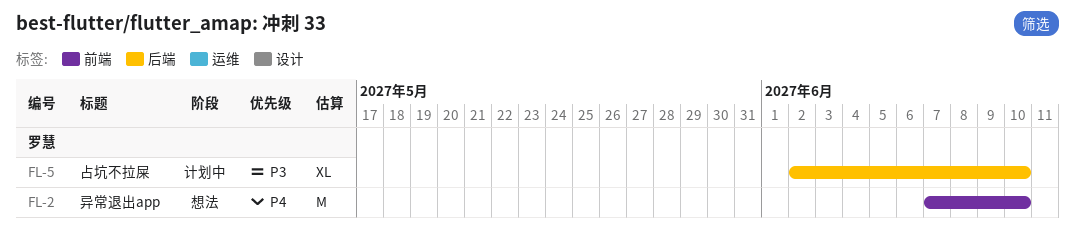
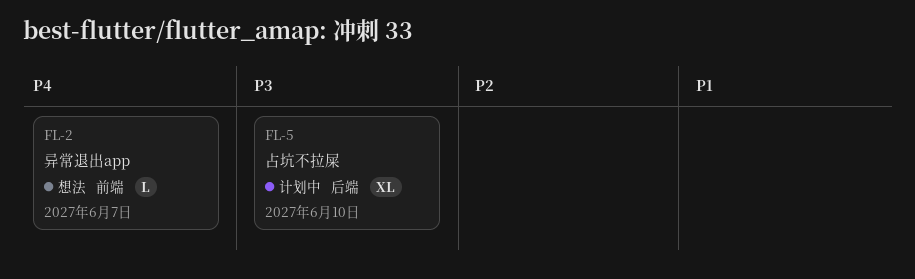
FL-2, estimate: M -> L
FL-2, due: Jun 10 -> Jun 7

